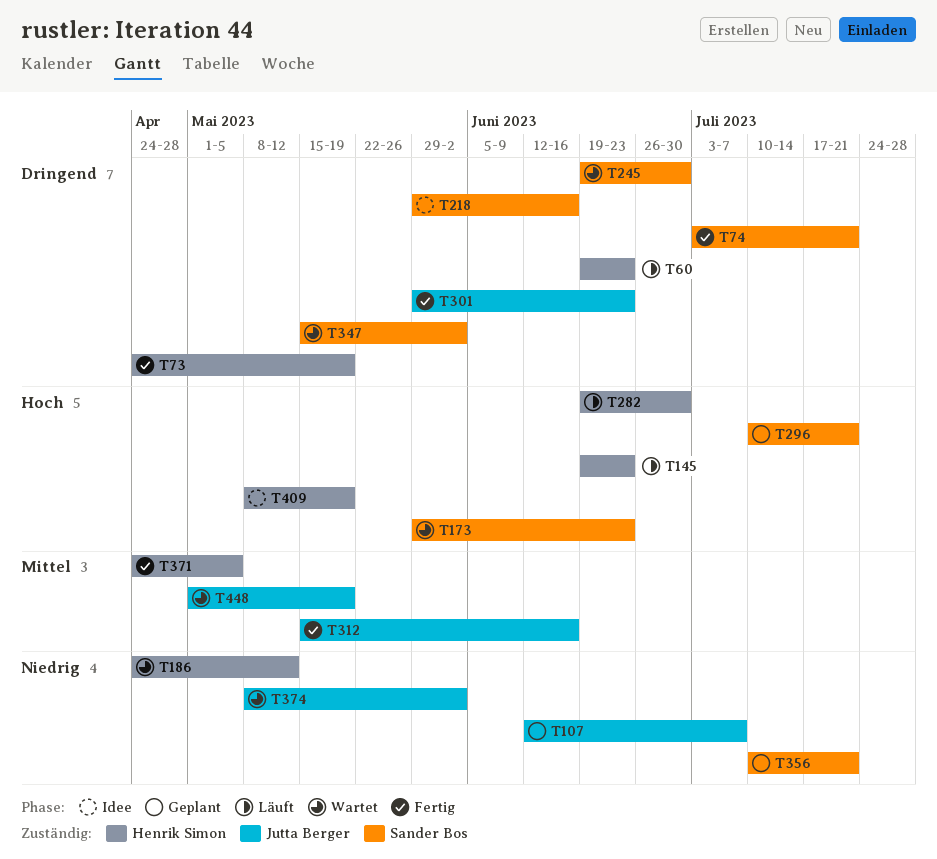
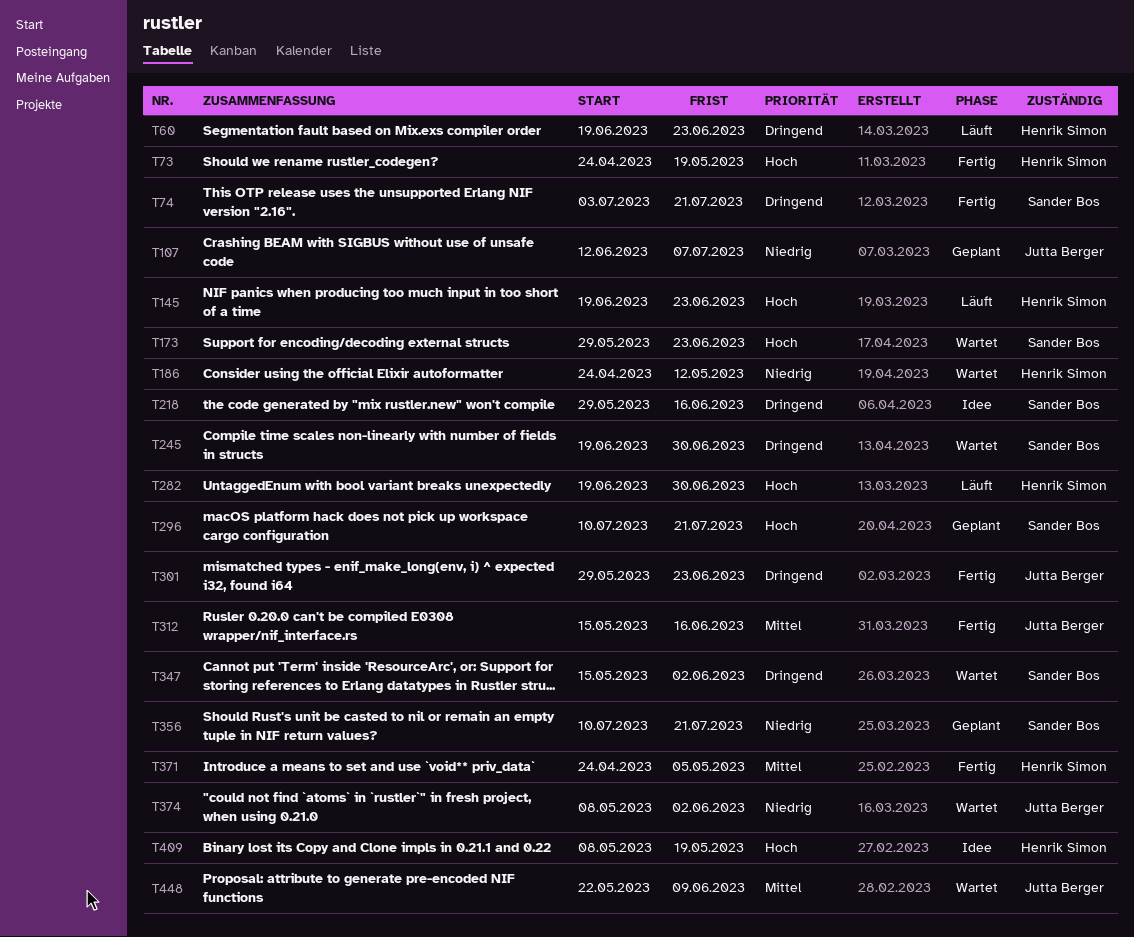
T73, priority: Dringend -> Hoch
T448, start: May 1 -> May 22
T448, due: May 19 -> Jun 9

